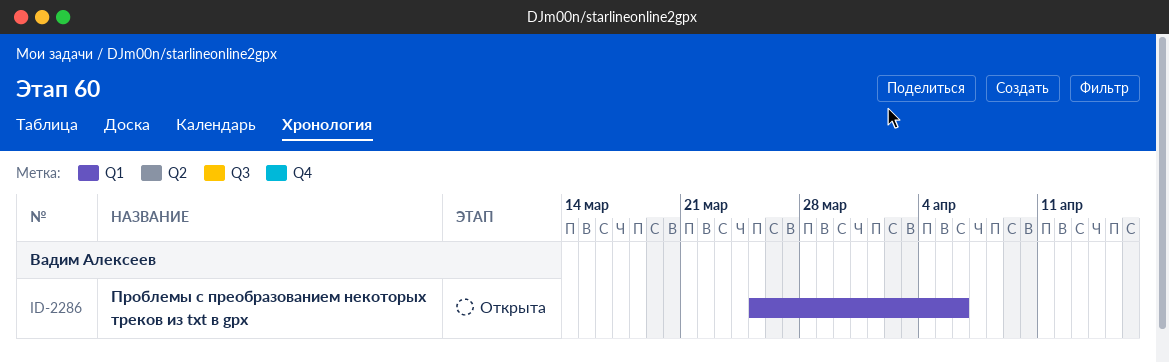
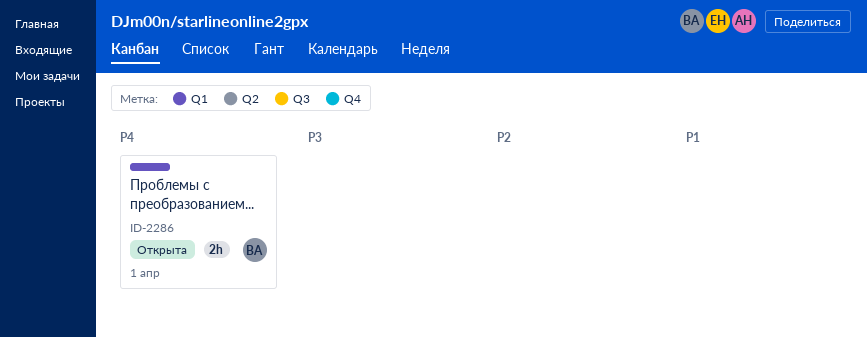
ID-2286, due: Apr 6 -> Apr 1

